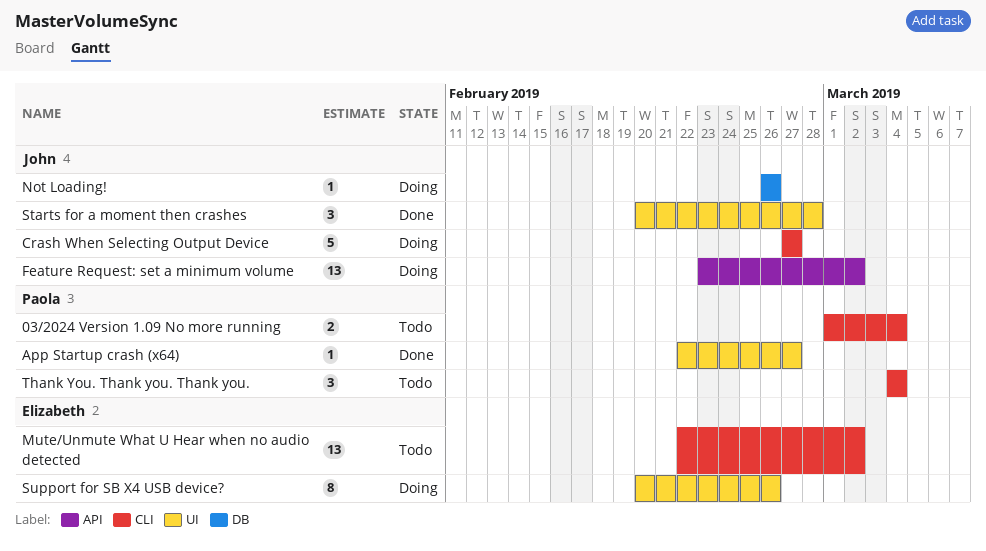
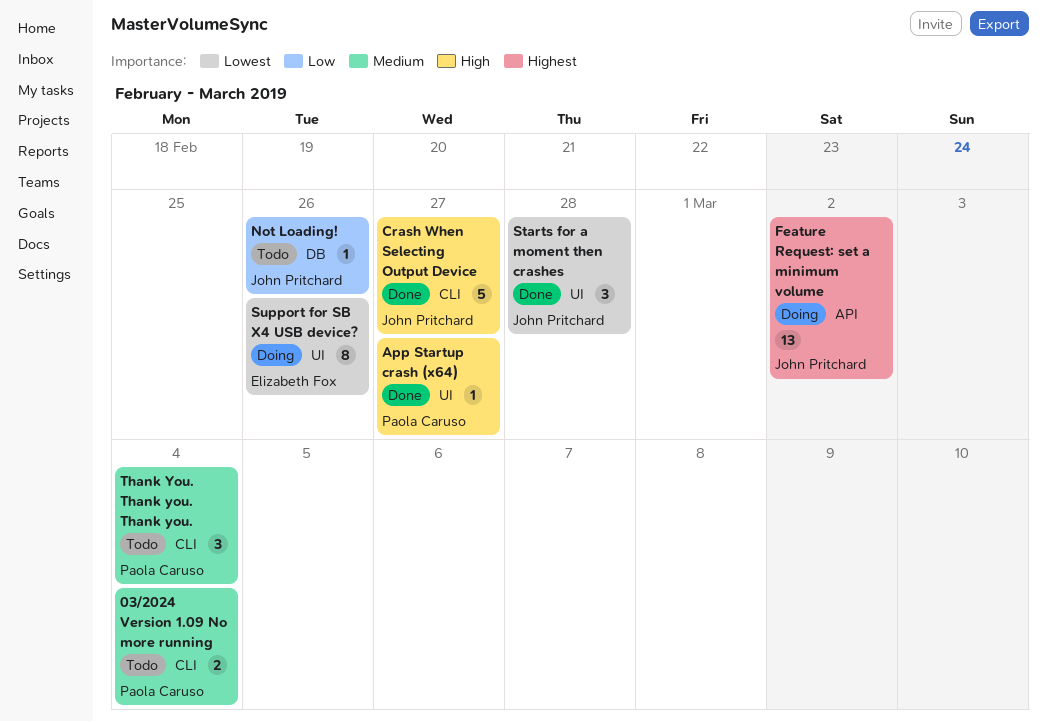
Crash When Selecting Output Device, status: Doing -> Done
Mute/Unmute What U Hear when no audio detected: present -> none
Not Loading!, status: Doing -> Todo

